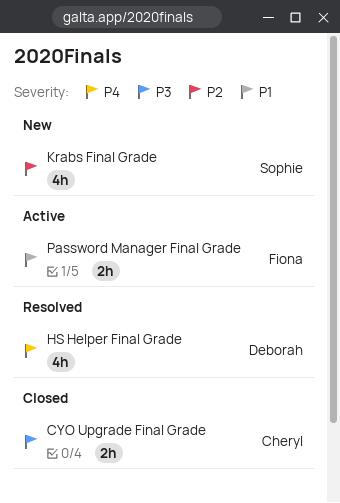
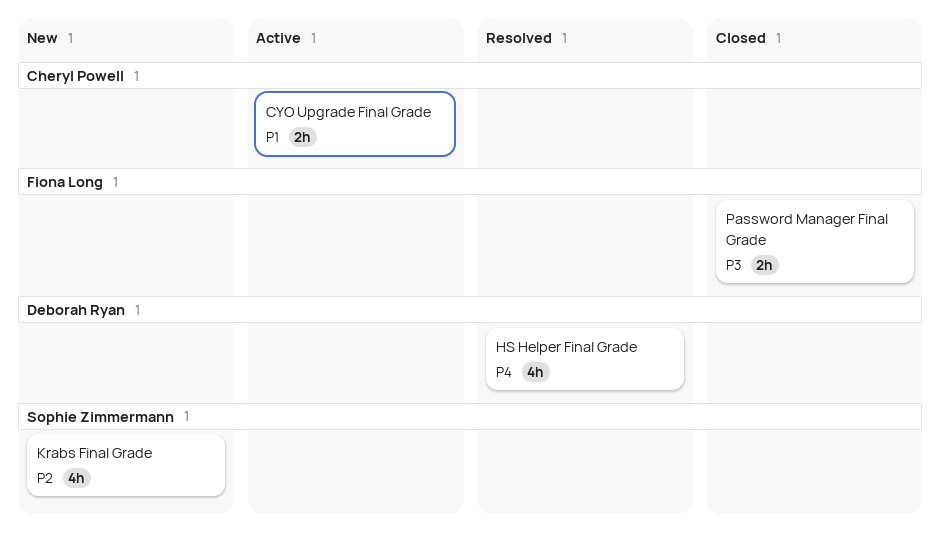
CYO Upgrade Final Grade, status: Closed -> Active
CYO Upgrade Final Grade, priority: P3 -> P1
Password Manager Final Grade, status: Active -> Closed
Password Manager Final Grade, priority: P1 -> P3

